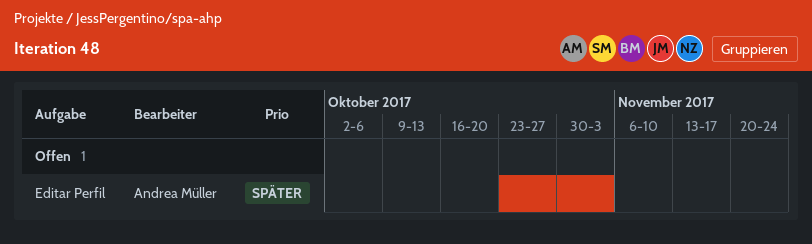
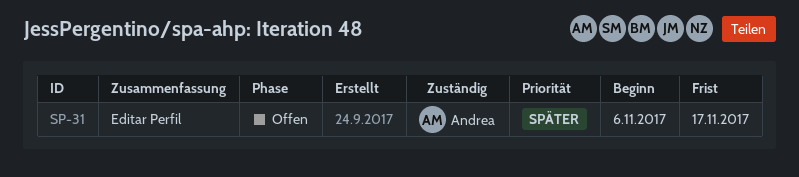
Editar Perfil, start: Oct 23 -> Nov 6
Editar Perfil, due: Nov 3 -> Nov 17

